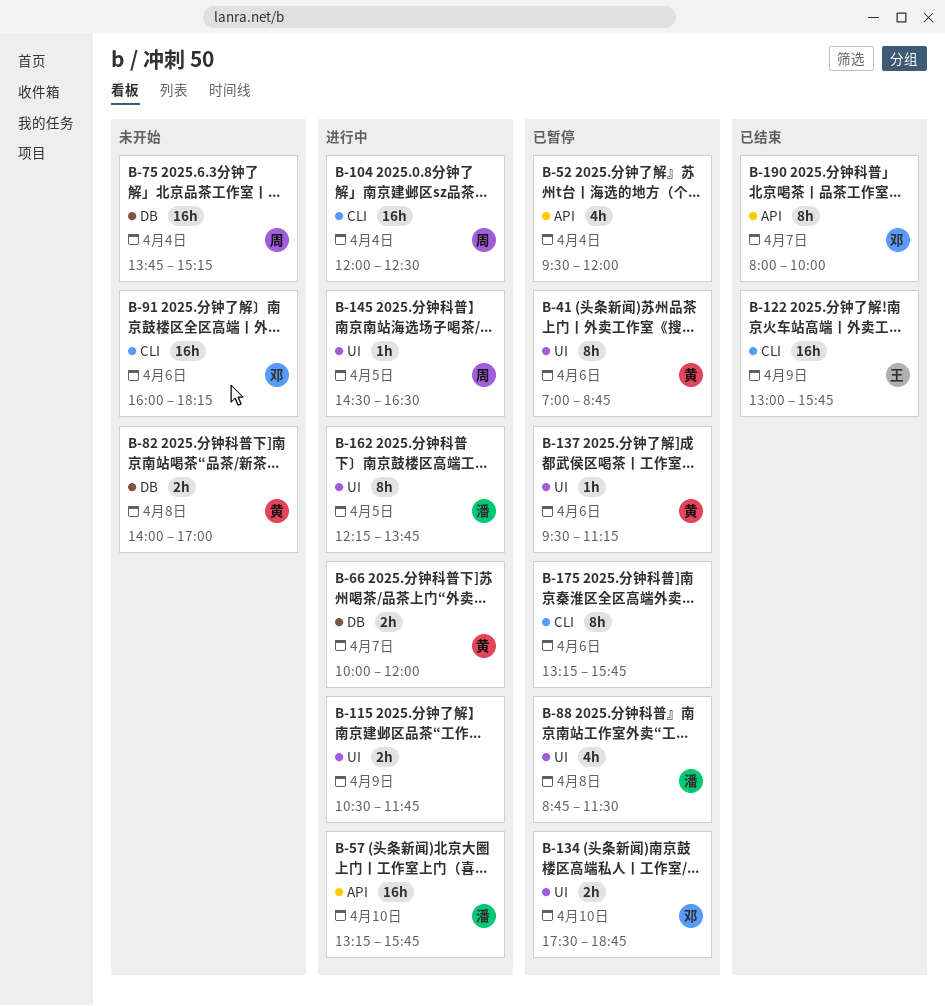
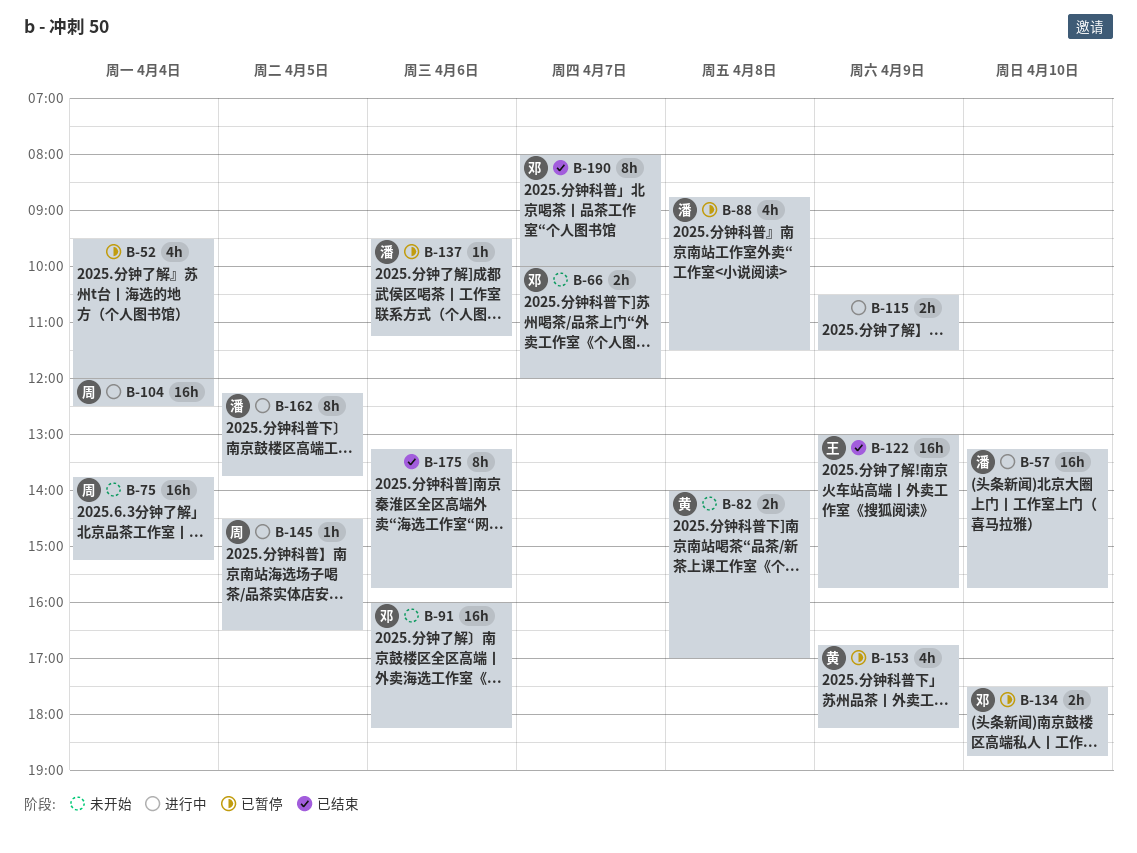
B-41: present -> none
B-66, status: 进行中 -> 未开始
B-66, owner: 黄 -> 邓
B-115, ends: 11:45 -> 11:30
B-137, owner: 黄 -> 潘
B-153: none -> present
B-175, status: 已暂停 -> 已结束

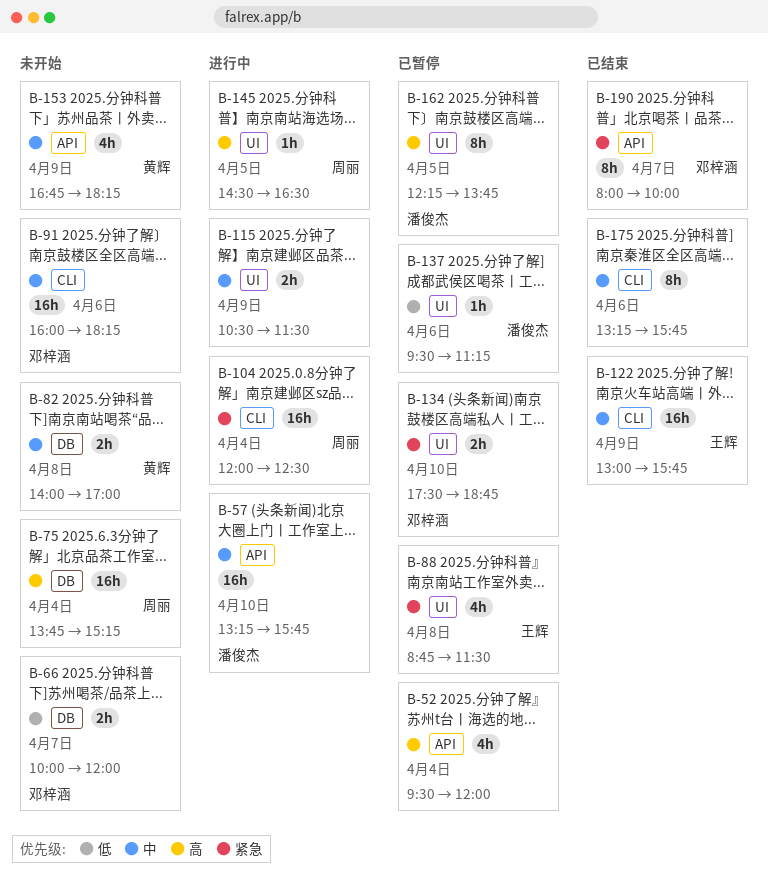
B-88, owner: 潘俊杰 -> 王辉
B-153, status: 已暂停 -> 未开始
B-162, status: 进行中 -> 已暂停

